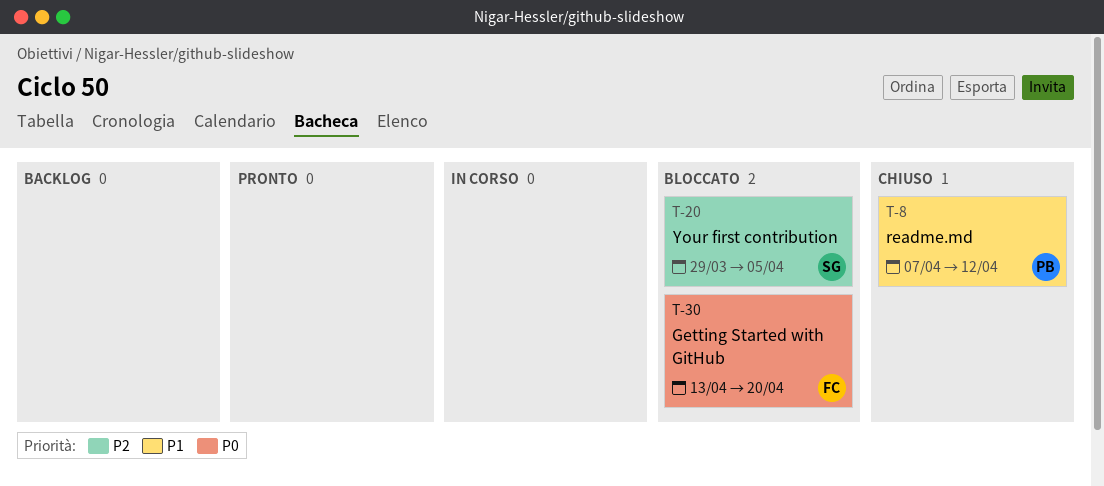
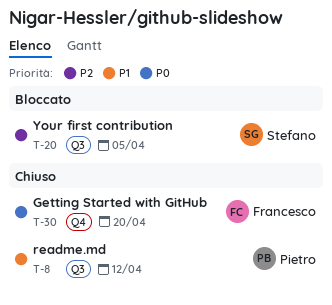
T-30, status: Bloccato -> Chiuso

